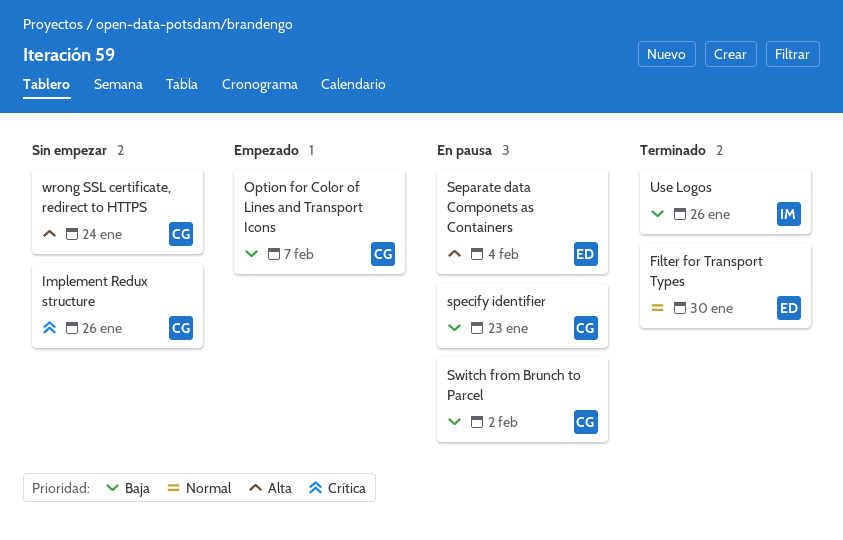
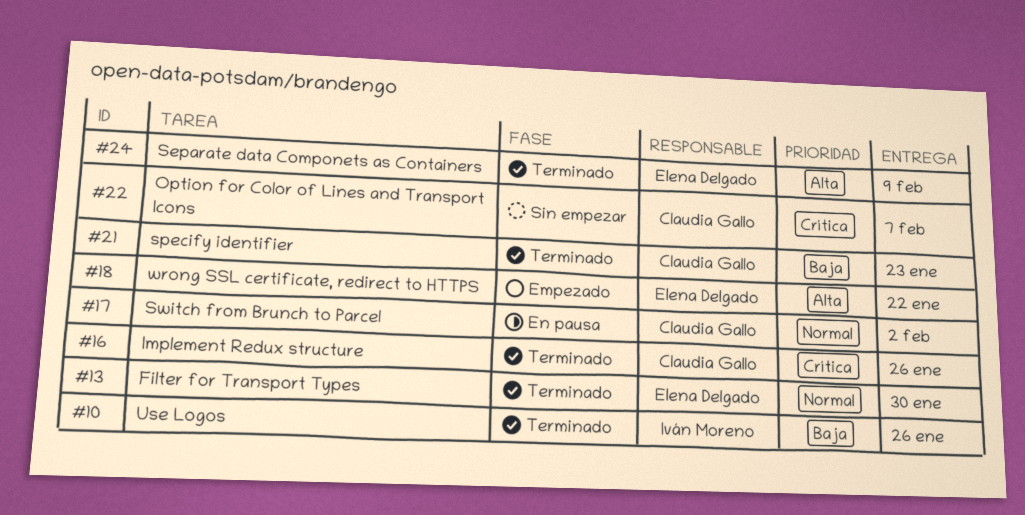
Implement Redux structure, status: Sin empezar -> Terminado
Option for Color of Lines and Transport Icons, status: Empezado -> Sin empezar
Option for Color of Lines and Transport Icons, priority: Baja -> Crítica
Separate data Componets as Containers, status: En pausa -> Terminado
Separate data Componets as Containers, due: Feb 4 -> Feb 9
specify identifier, status: En pausa -> Terminado
Switch from Brunch to Parcel, priority: Baja -> Normal
wrong SSL certificate, redirect to HTTPS, status: Sin empezar -> Empezado
wrong SSL certificate, redirect to HTTPS, owner: Claudia Gallo -> Elena Delgado
wrong SSL certificate, redirect to HTTPS, due: Jan 24 -> Jan 22

